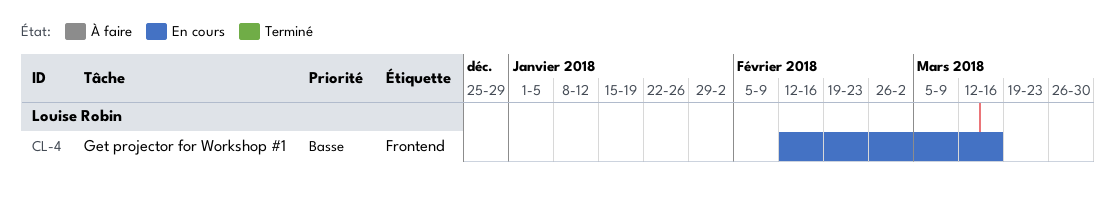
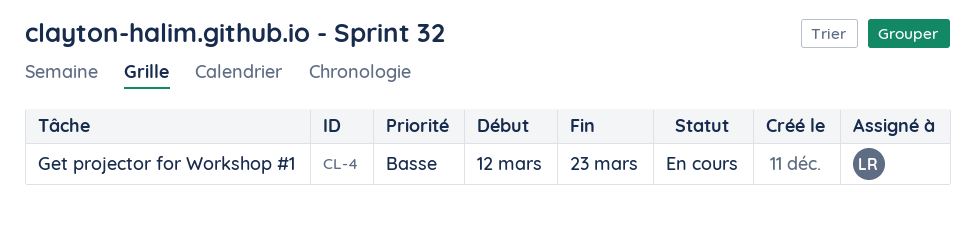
CL-4, start: Feb 12 -> Mar 12
CL-4, due: Mar 16 -> Mar 23

